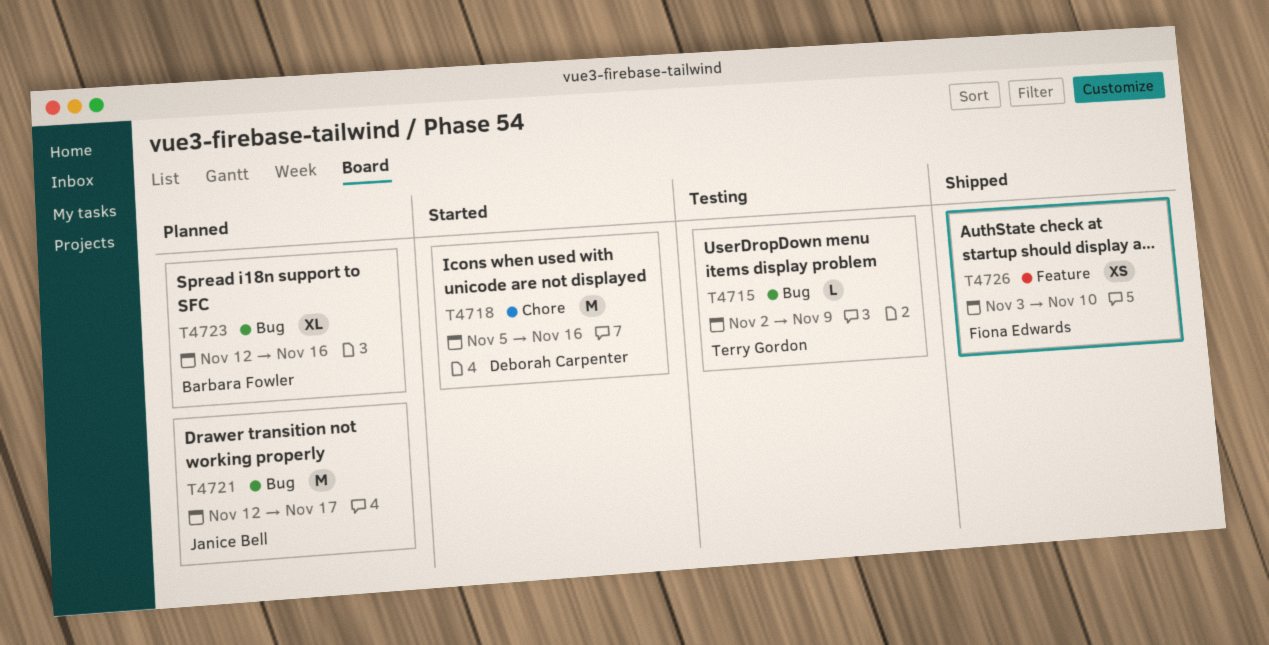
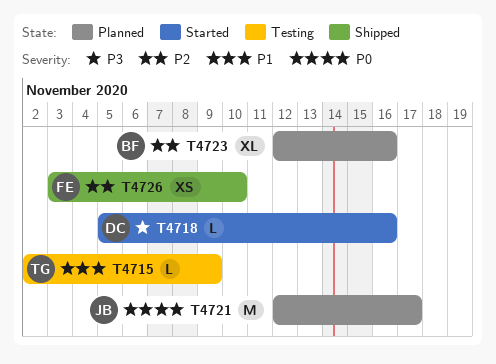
T4718, estimate: M -> L

